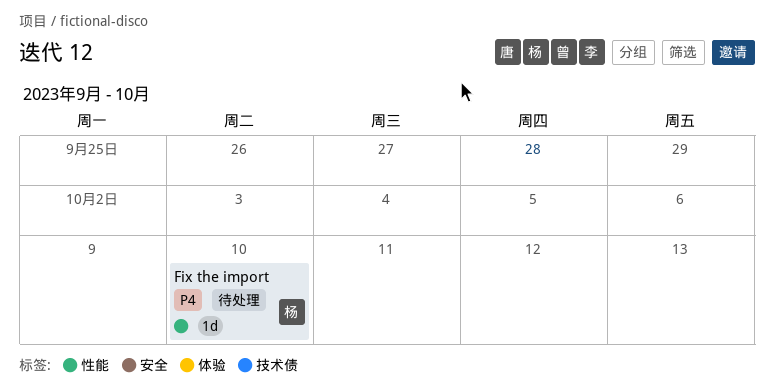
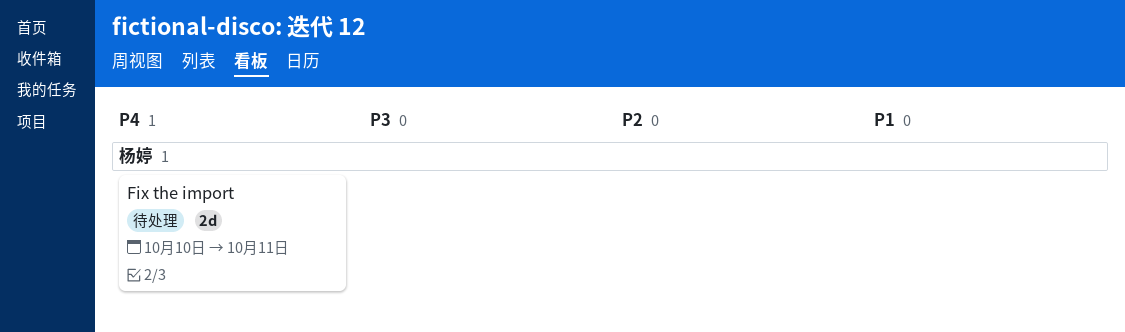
Fix the import, estimate: 1d -> 2d
Fix the import, due: Oct 10 -> Oct 11

